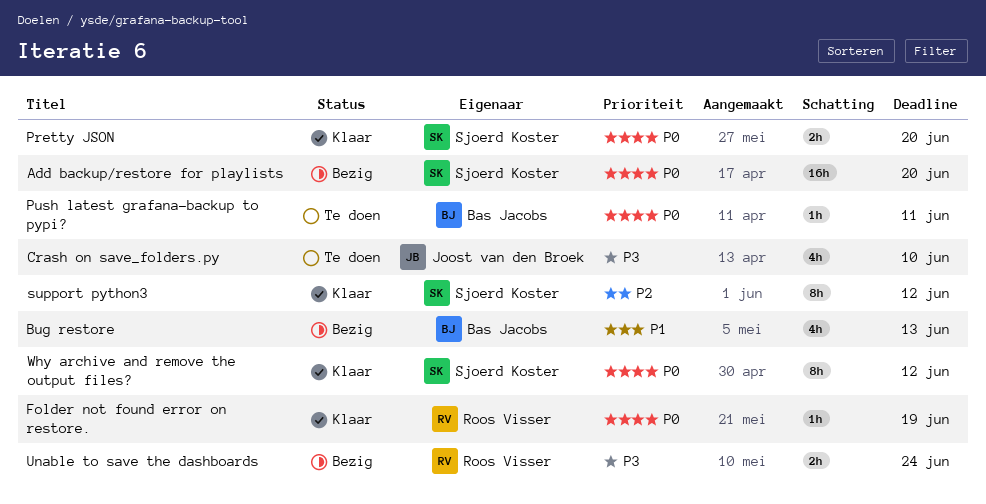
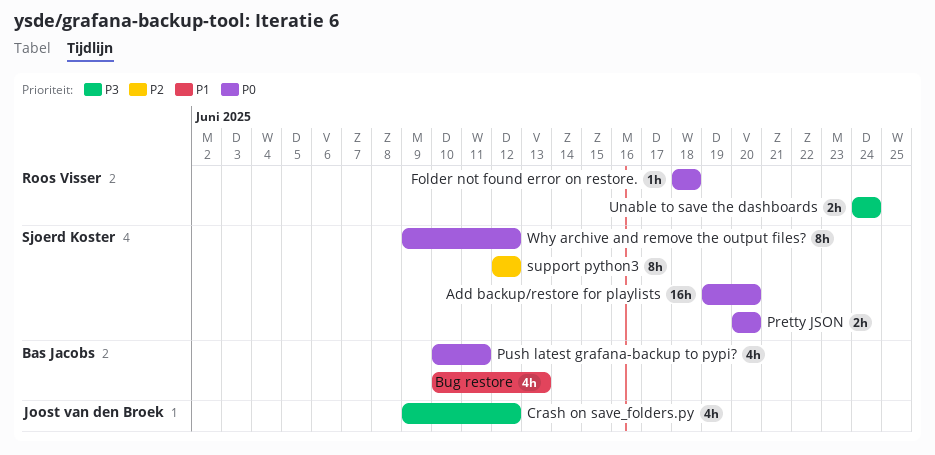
Crash on save_folders.py, due: Jun 10 -> Jun 12
Folder not found error on restore., due: Jun 19 -> Jun 18
Push latest grafana-backup to pypi?, estimate: 1h -> 4h

